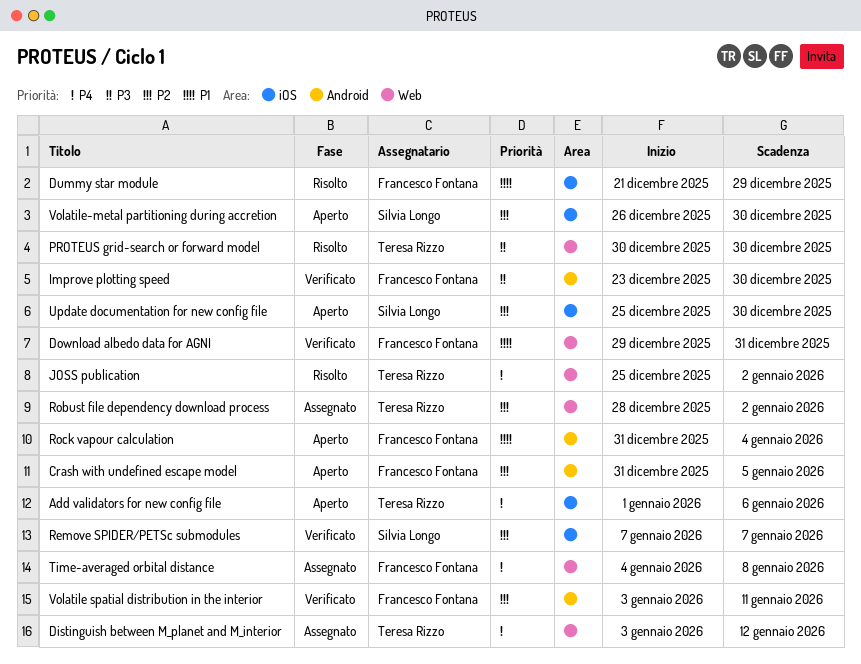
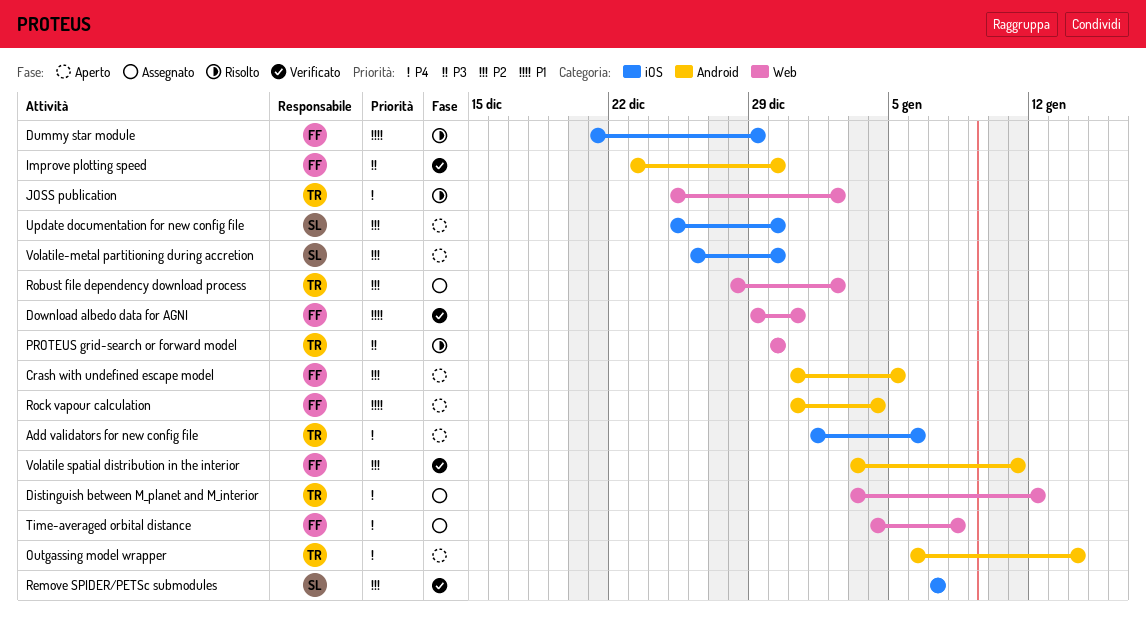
Outgassing model wrapper: none -> present

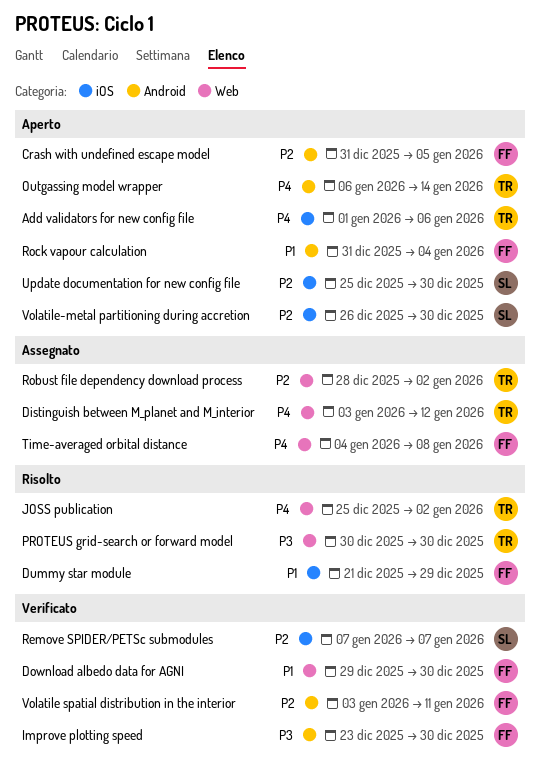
Download albedo data for AGNI, due: Dec 31 -> Dec 30

